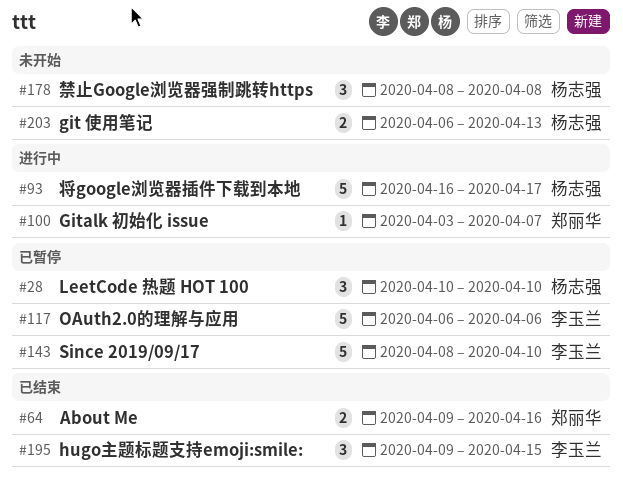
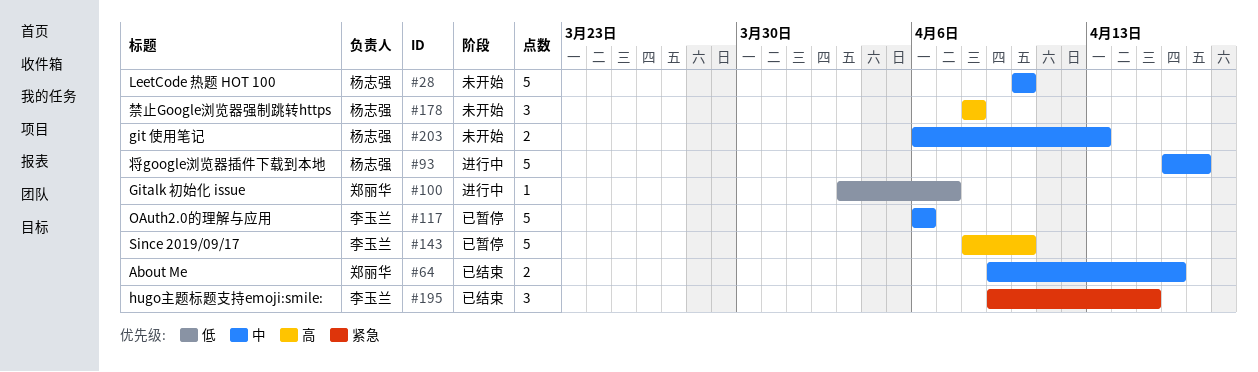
#28, status: 已暂停 -> 未开始
#28, estimate: 3 -> 5

